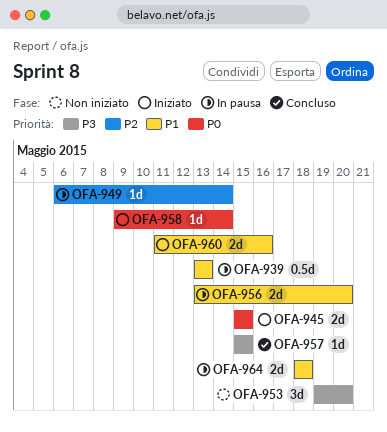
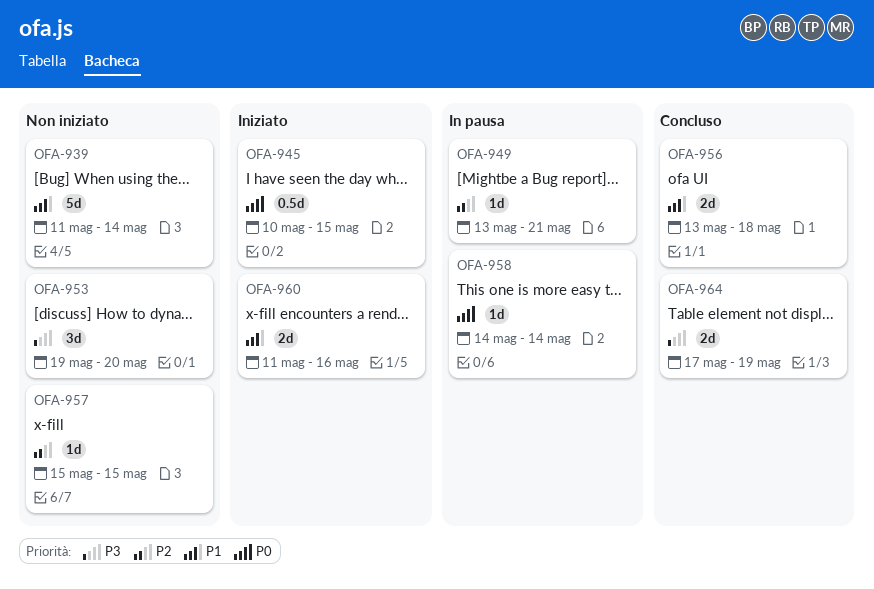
OFA-939, status: In pausa -> Non iniziato
OFA-939, estimate: 0.5d -> 5d
OFA-939, start: May 13 -> May 11
OFA-939, due: May 13 -> May 14
OFA-945, estimate: 2d -> 0.5d
OFA-945, start: May 15 -> May 10
OFA-949, start: May 6 -> May 13
OFA-949, due: May 14 -> May 21
OFA-956, status: In pausa -> Concluso
OFA-956, due: May 20 -> May 18
OFA-957, status: Concluso -> Non iniziato
OFA-957, priority: P3 -> P2
OFA-958, status: Iniziato -> In pausa
OFA-958, start: May 9 -> May 14
OFA-964, status: In pausa -> Concluso
OFA-964, priority: P1 -> P3
OFA-964, start: May 18 -> May 17
OFA-964, due: May 18 -> May 19

